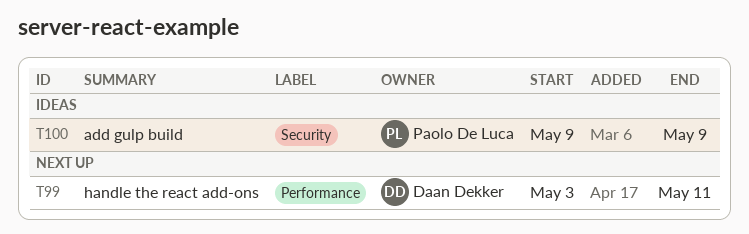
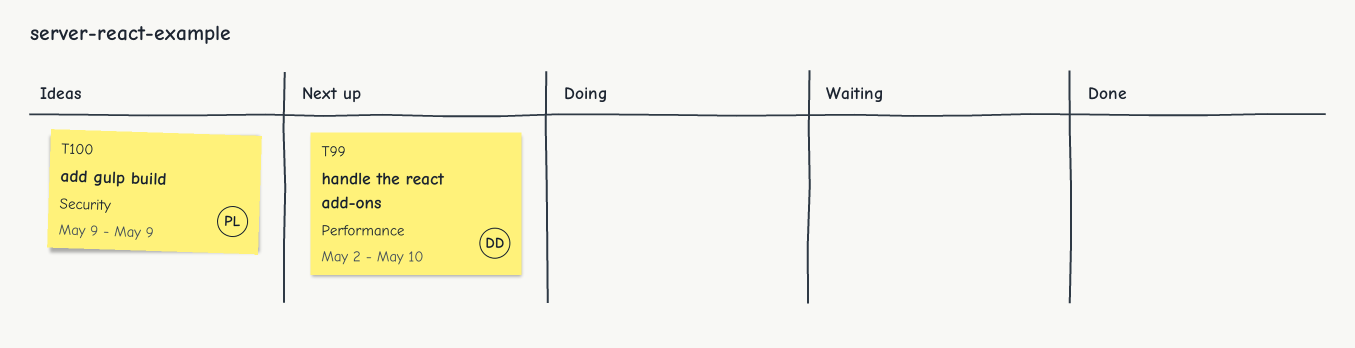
T99, start: May 3 -> May 2
T99, due: May 11 -> May 10

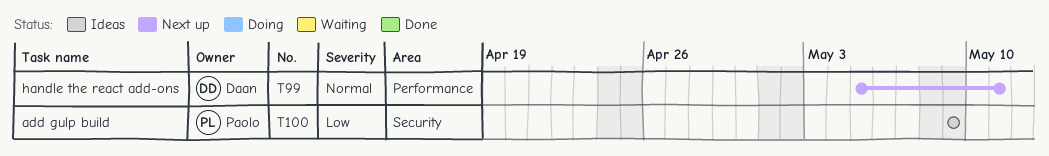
T99, start: May 2 -> May 5
T99, due: May 10 -> May 11

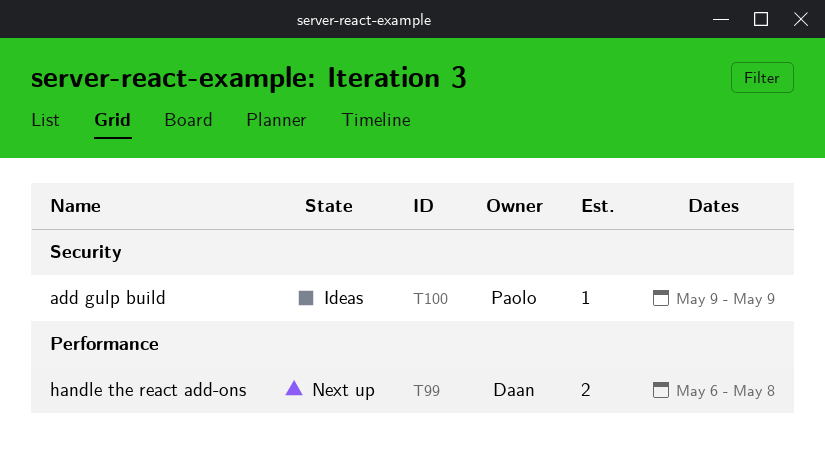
T99, start: May 5 -> May 6
T99, due: May 11 -> May 8

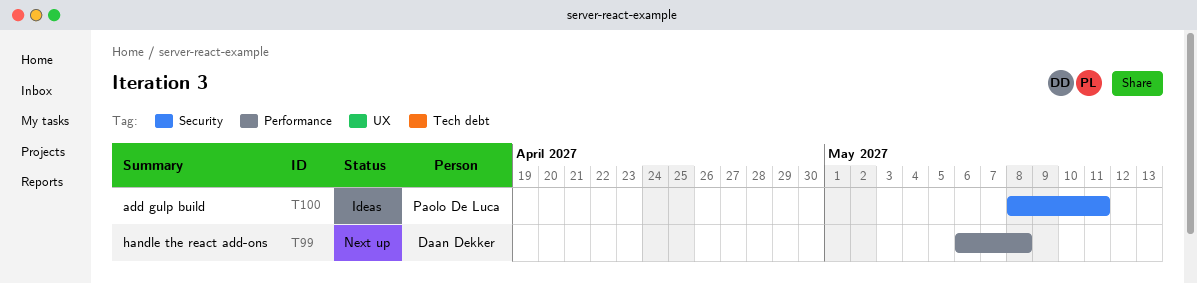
T100, start: May 9 -> May 8
T100, due: May 9 -> May 11

